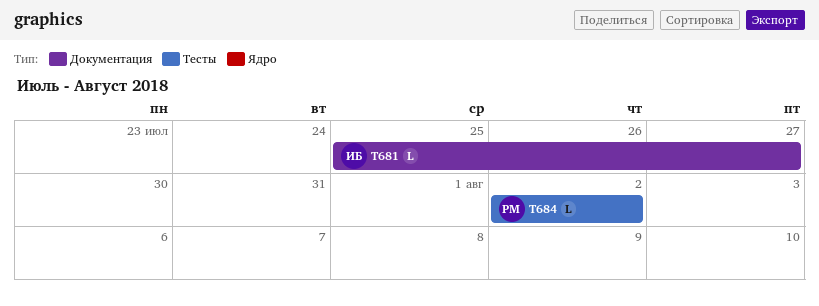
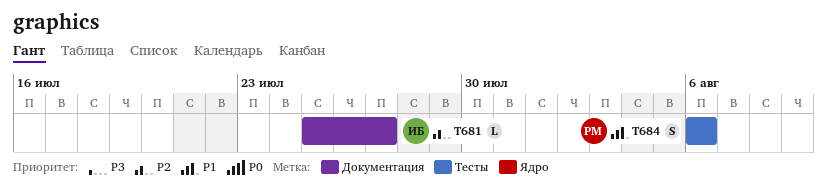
T684, estimate: L -> S
T684, start: Aug 2 -> Aug 6
T684, due: Aug 2 -> Aug 6

